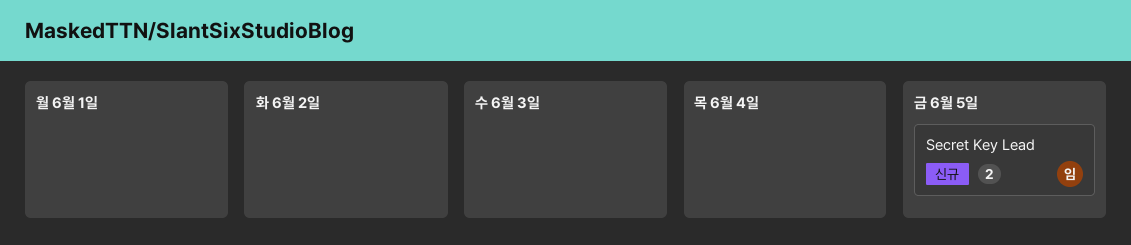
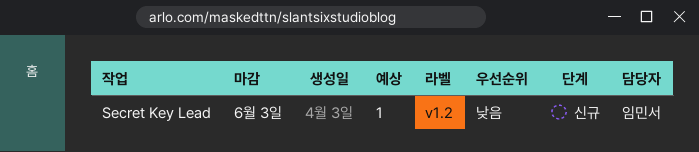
Secret Key Lead, estimate: 2 -> 1
Secret Key Lead, due: Jun 5 -> Jun 3

